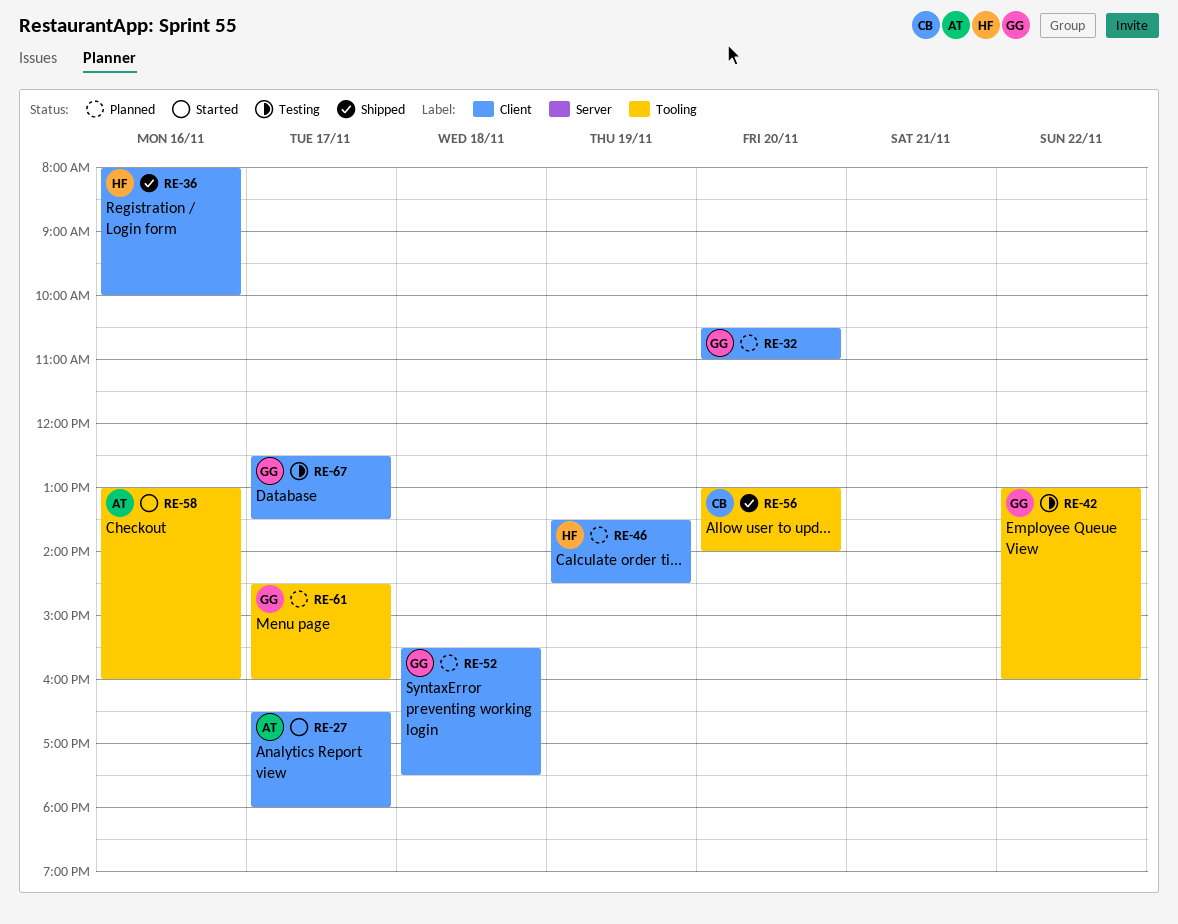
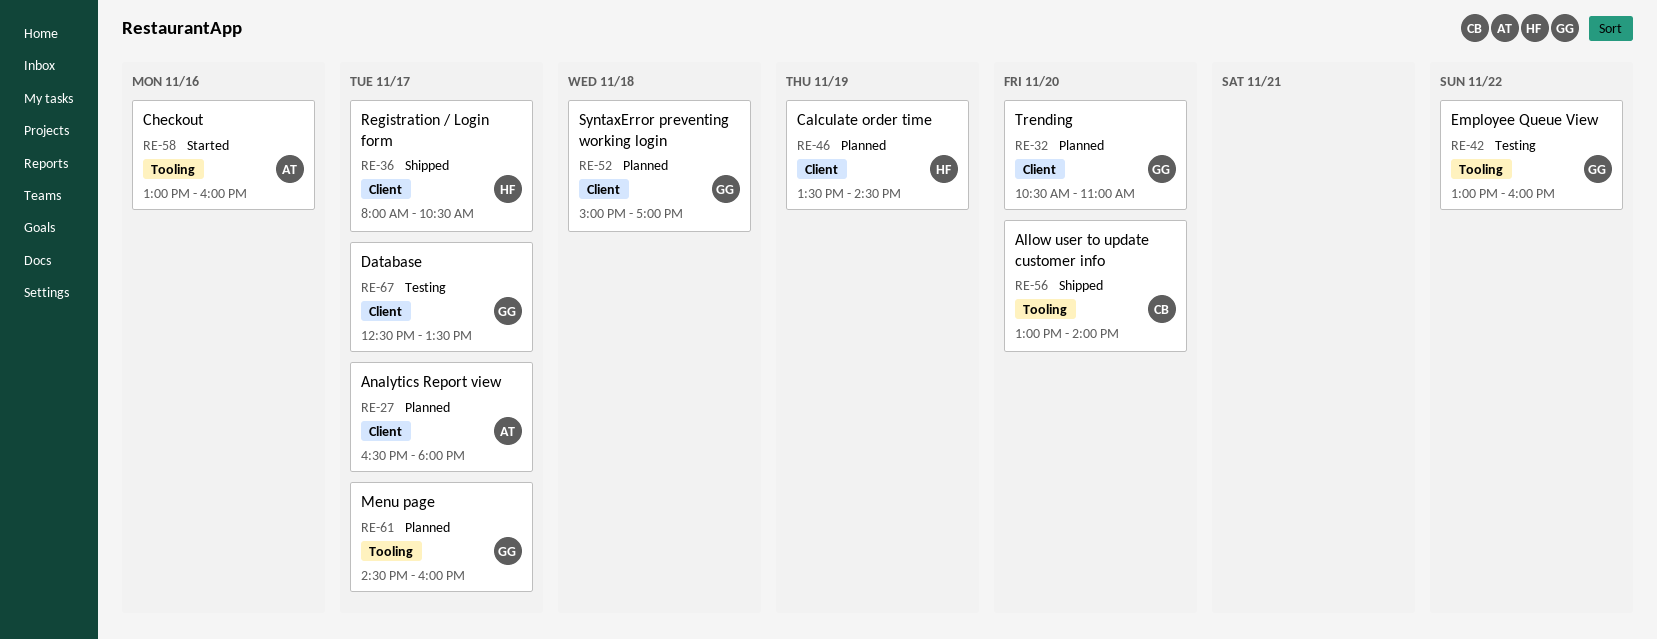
RE-27, status: Started -> Planned
RE-36, day: Nov 16 -> Nov 17
RE-36, ends: 10:00 -> 10:30
RE-52, begins: 15:30 -> 15:00
RE-52, ends: 17:30 -> 17:00

